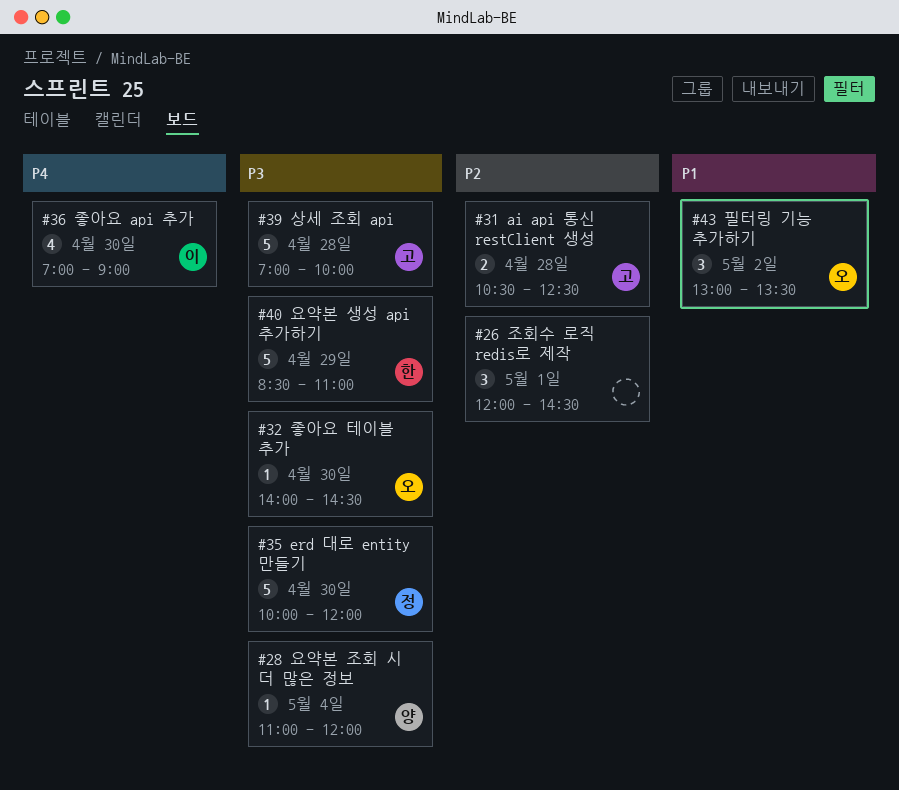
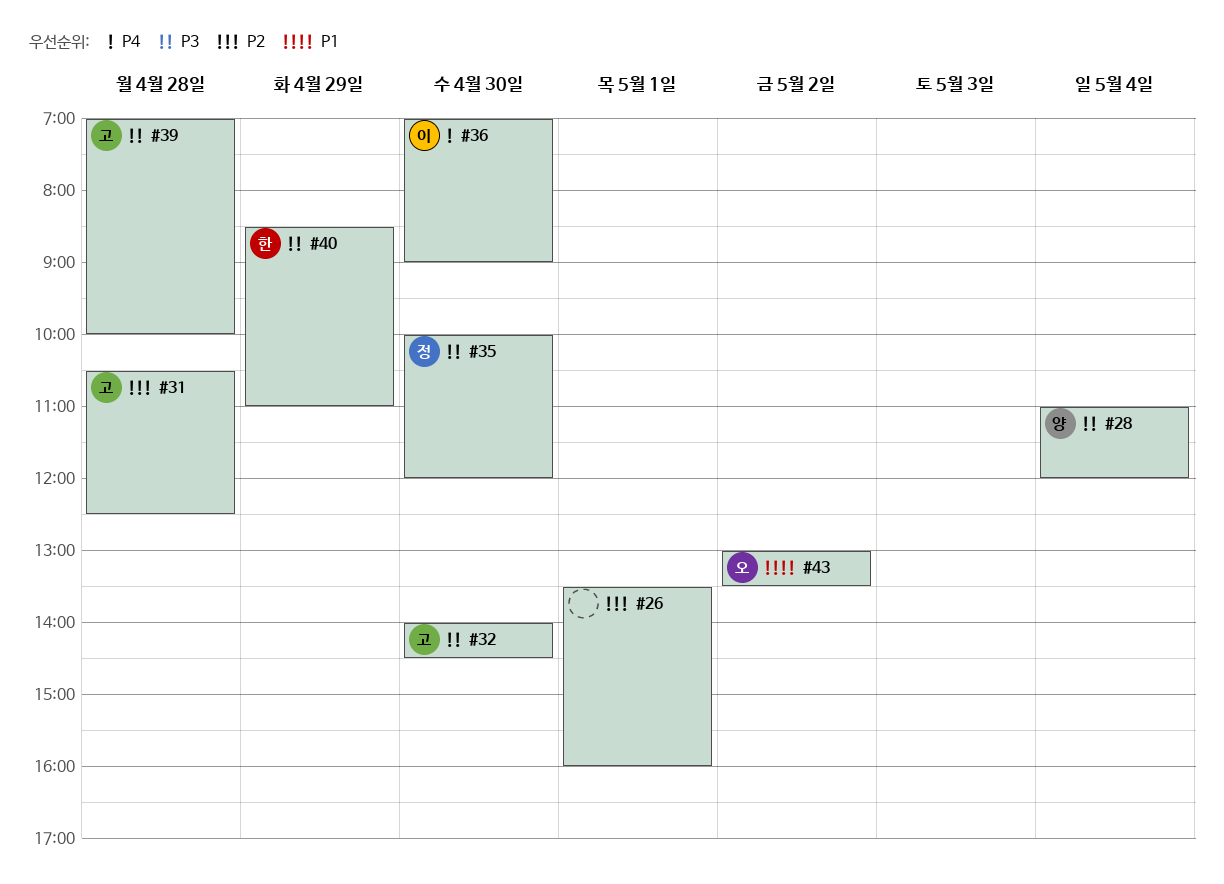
#26, begins: 12:00 -> 13:30
#26, ends: 14:30 -> 16:00
#32, owner: 오 -> 고

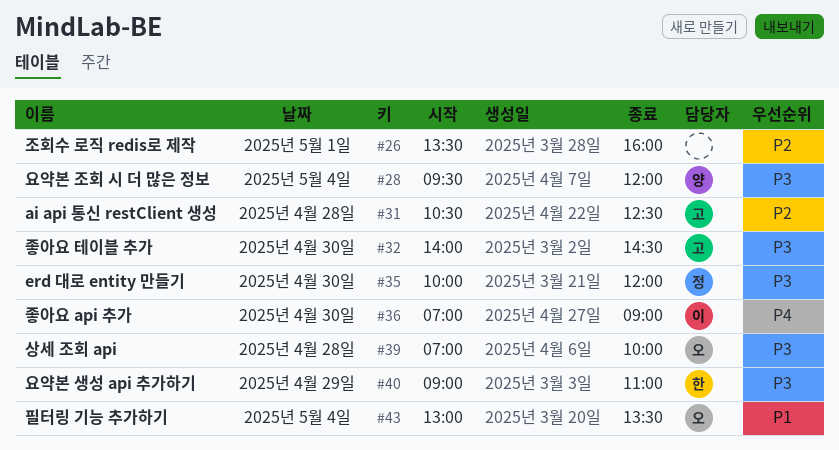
#28, begins: 11:00 -> 09:30
#39, owner: 고 -> 오
#40, begins: 08:30 -> 09:00
#43, day: May 2 -> May 4

